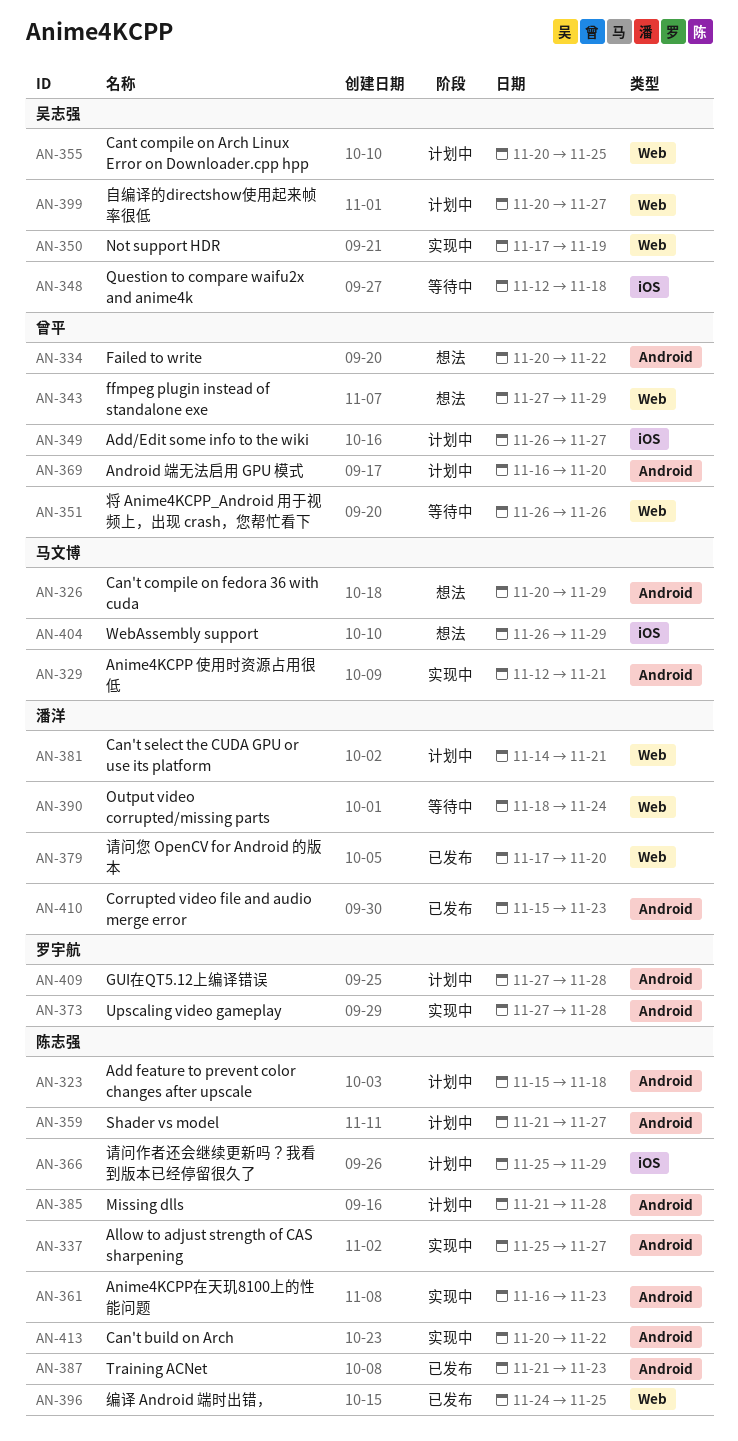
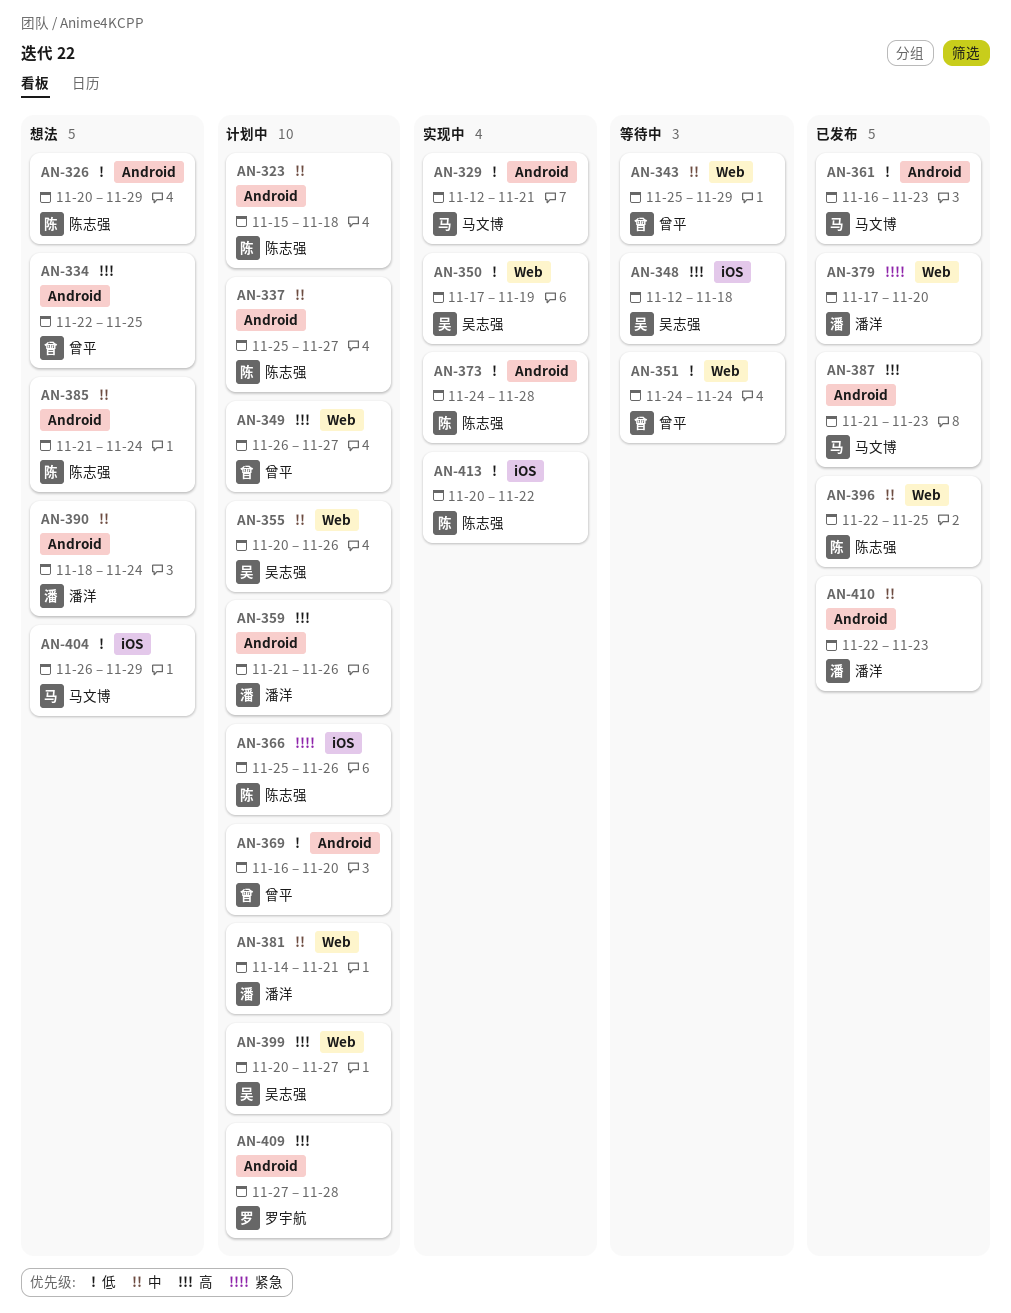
AN-326, owner: 马文博 -> 陈志强
AN-334, start: Nov 20 -> Nov 22
AN-334, due: Nov 22 -> Nov 25
AN-337, status: 实现中 -> 计划中
AN-343, status: 想法 -> 等待中
AN-343, start: Nov 27 -> Nov 25
AN-349, label: iOS -> Web
AN-351, start: Nov 26 -> Nov 24
AN-351, due: Nov 26 -> Nov 24
AN-355, due: Nov 25 -> Nov 26
AN-359, owner: 陈志强 -> 潘洋
AN-359, due: Nov 27 -> Nov 26
AN-361, status: 实现中 -> 已发布
AN-361, owner: 陈志强 -> 马文博
AN-366, due: Nov 29 -> Nov 26
AN-373, owner: 罗宇航 -> 陈志强
AN-373, start: Nov 27 -> Nov 24
AN-385, status: 计划中 -> 想法
AN-385, due: Nov 28 -> Nov 24
AN-387, owner: 陈志强 -> 马文博
AN-390, status: 等待中 -> 想法
AN-390, label: Web -> Android
AN-396, start: Nov 24 -> Nov 22
AN-410, start: Nov 15 -> Nov 22
AN-413, label: Android -> iOS

